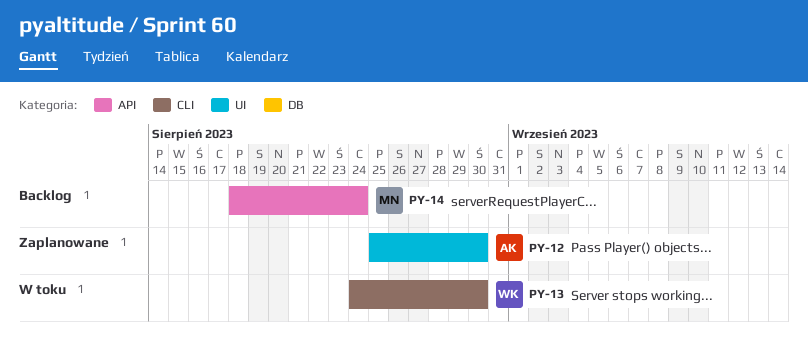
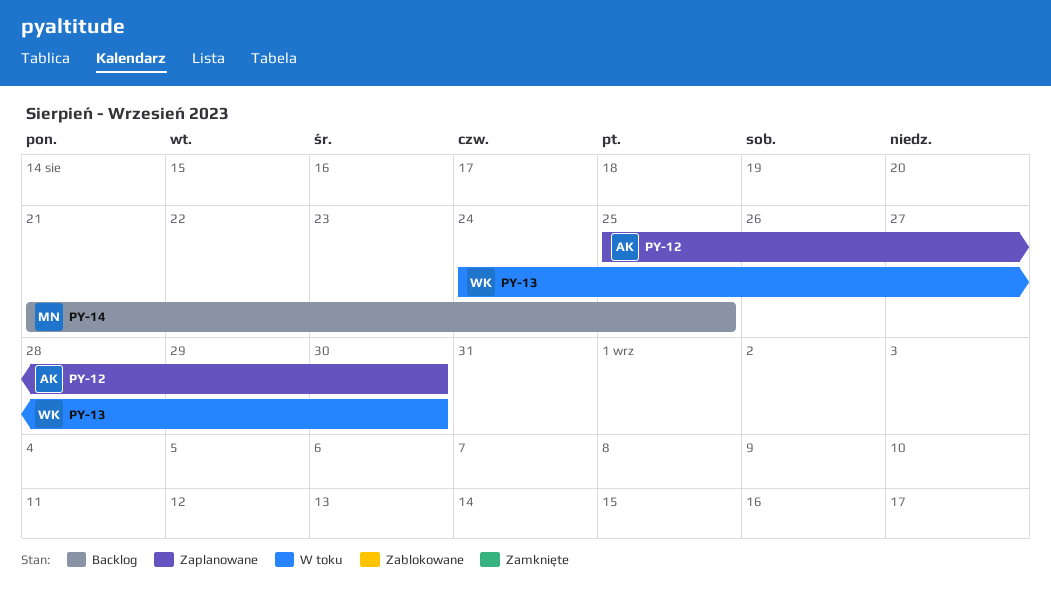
PY-14, start: Aug 18 -> Aug 21
PY-14, due: Aug 24 -> Aug 25

